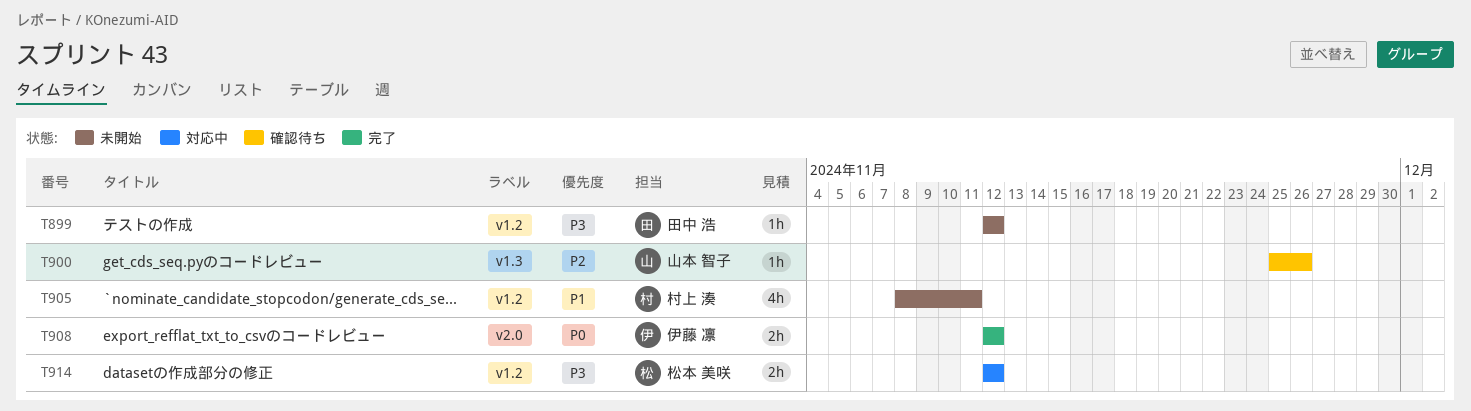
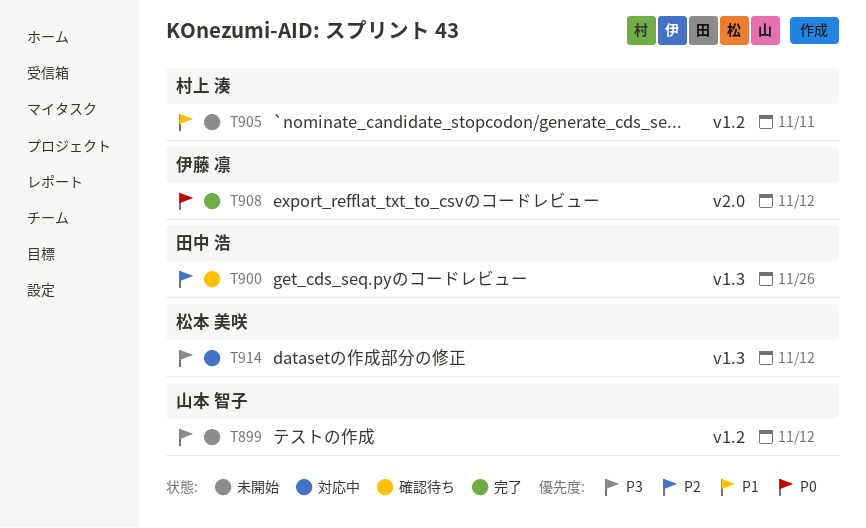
T899, owner: 田中 浩 -> 山本 智子
T900, owner: 山本 智子 -> 田中 浩
T914, label: v1.2 -> v1.3

